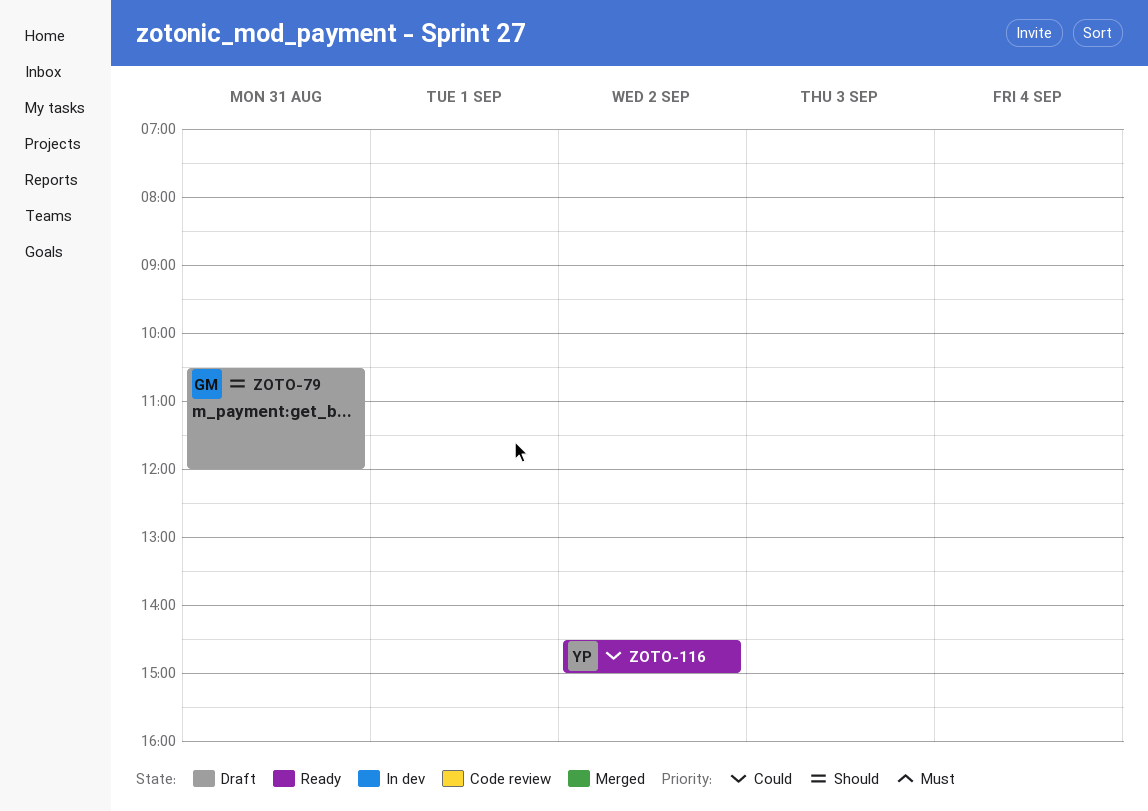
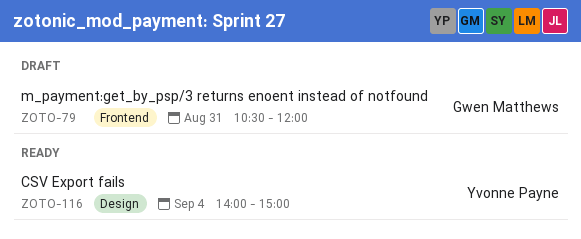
ZOTO-116, day: Sep 2 -> Sep 4
ZOTO-116, begins: 14:30 -> 14:00

